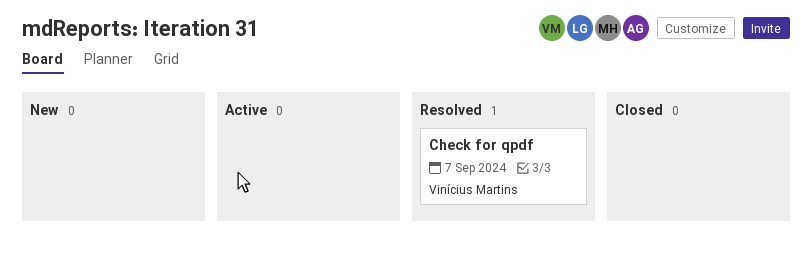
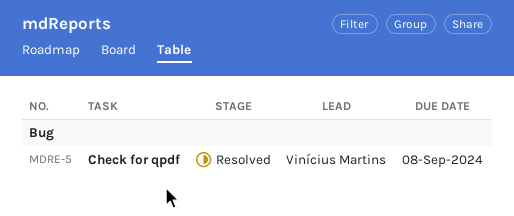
Check for qpdf, due: Sep 7 -> Sep 8

